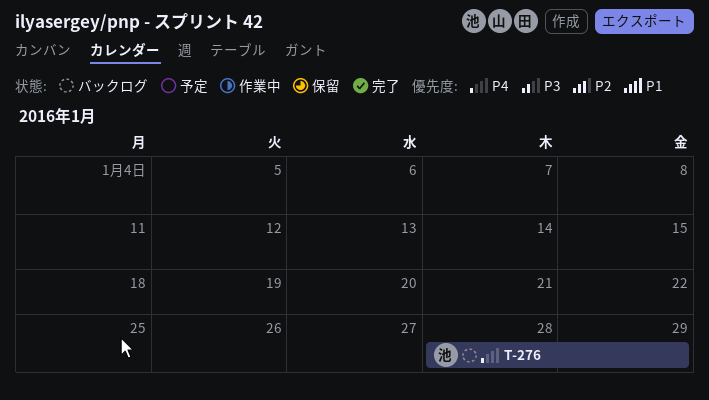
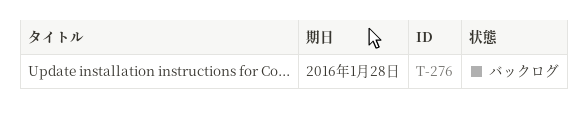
T-276, due: Jan 29 -> Jan 28

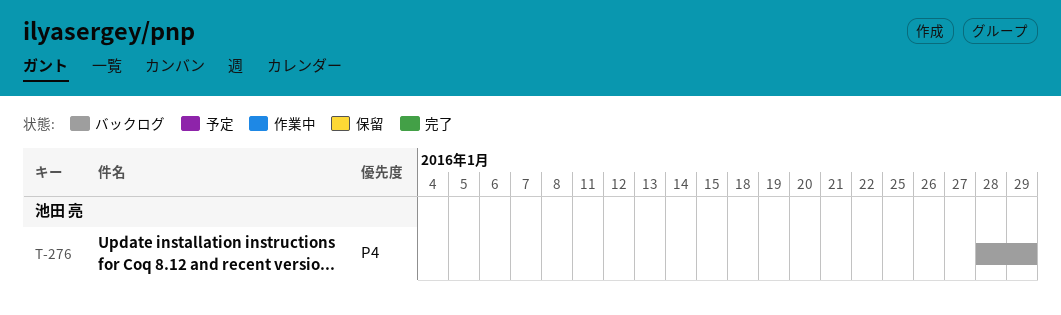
T-276, due: Jan 28 -> Jan 29

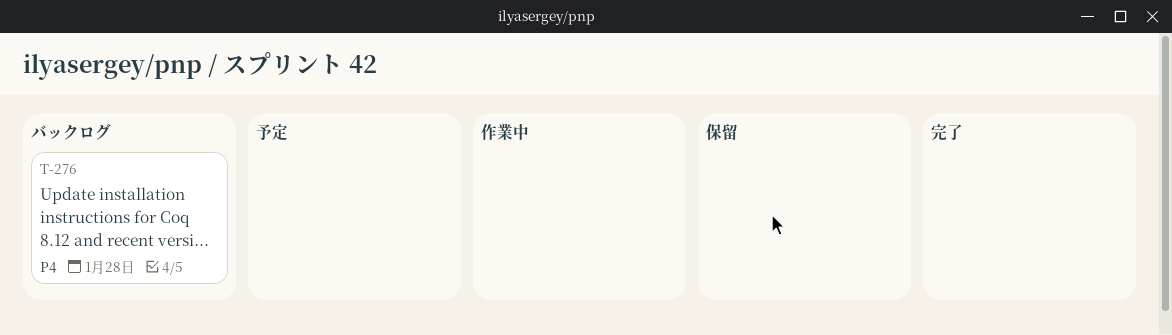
T-276, due: Jan 29 -> Jan 28

